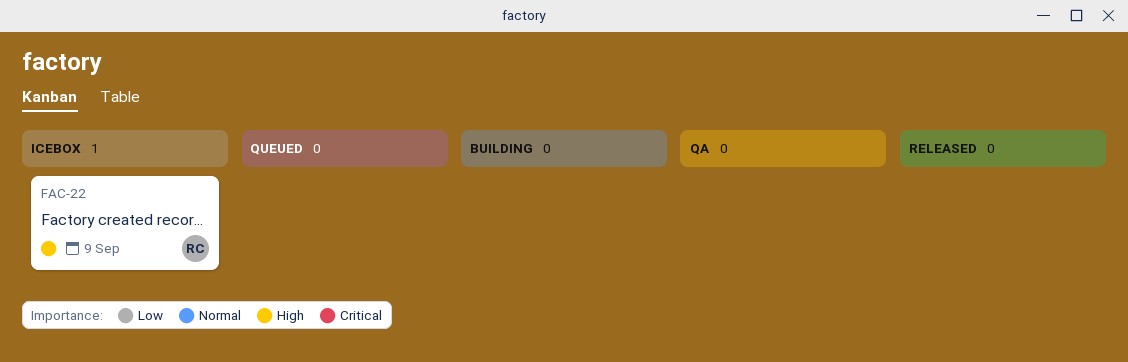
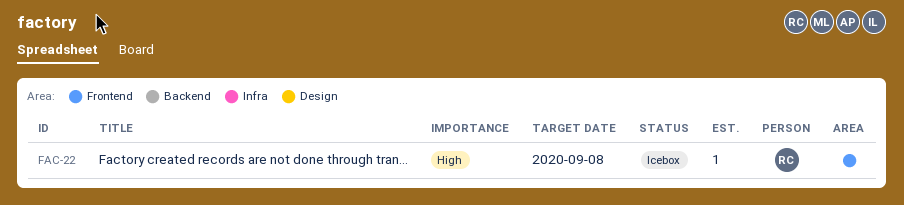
FAC-22, due: Sep 9 -> Sep 8

